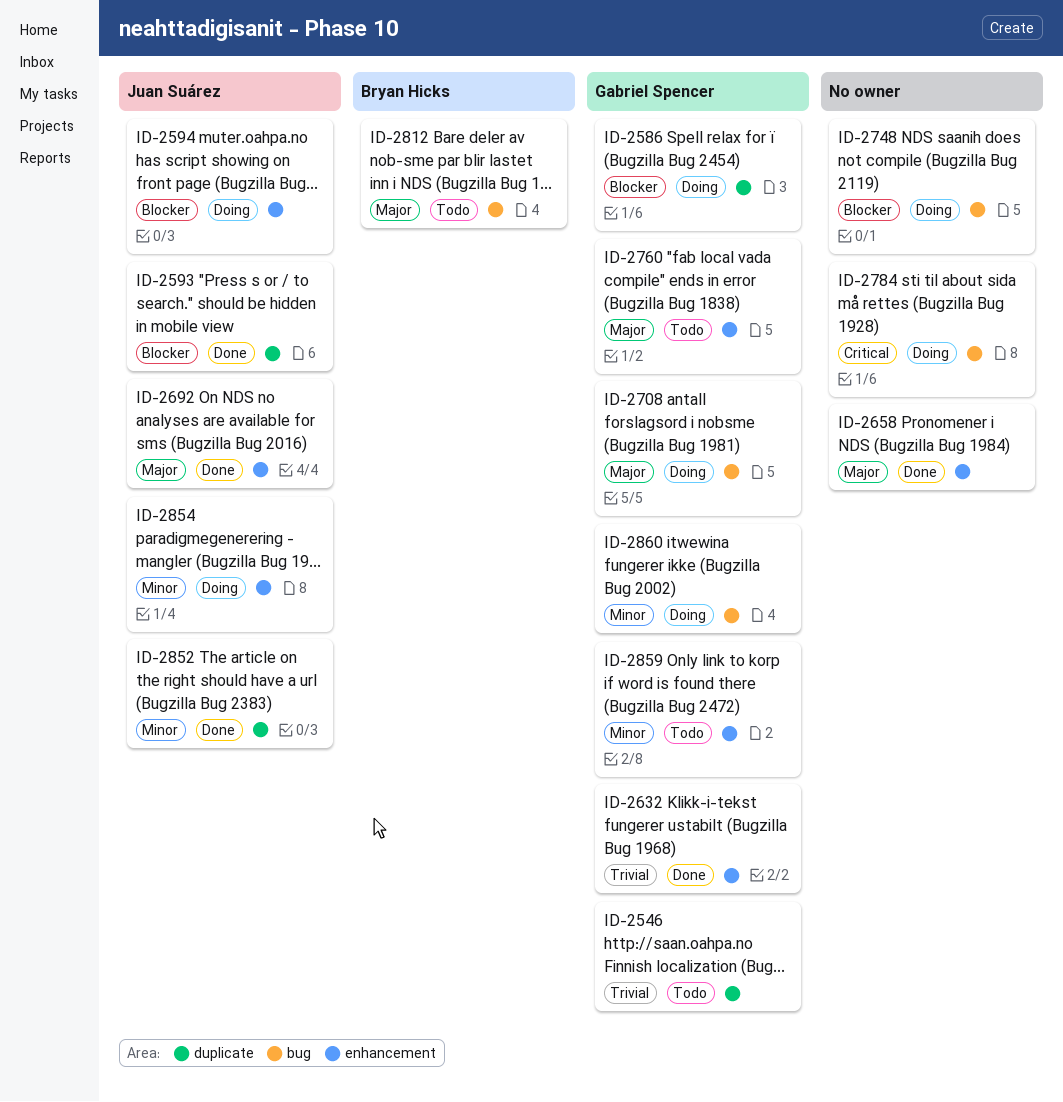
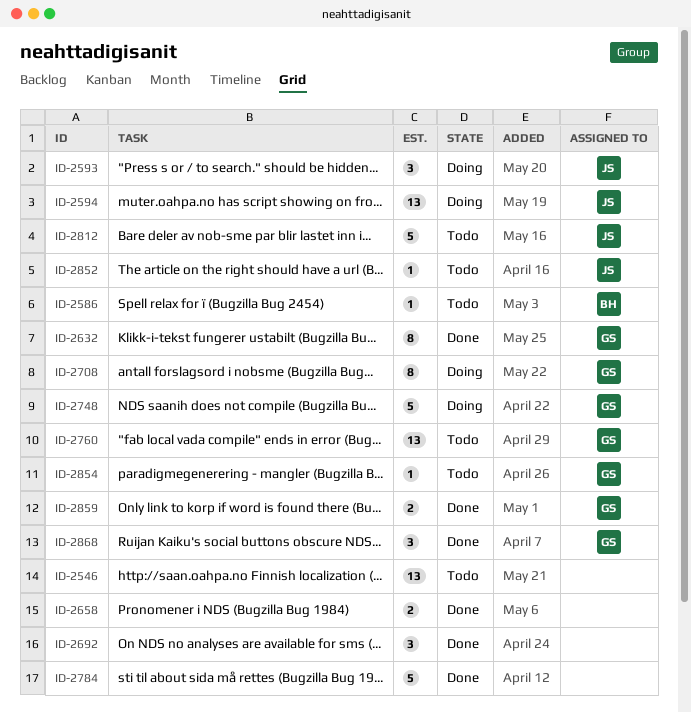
ID-2546, owner: Gabriel Spencer -> none
ID-2586, status: Doing -> Todo
ID-2586, owner: Gabriel Spencer -> Bryan Hicks
ID-2593, status: Done -> Doing
ID-2692, owner: Juan Suárez -> none
ID-2748, owner: none -> Gabriel Spencer
ID-2784, status: Doing -> Done
ID-2812, owner: Bryan Hicks -> Juan Suárez
ID-2852, status: Done -> Todo
ID-2854, status: Doing -> Todo
ID-2854, owner: Juan Suárez -> Gabriel Spencer
ID-2859, status: Todo -> Done
ID-2860: present -> none
ID-2868: none -> present

